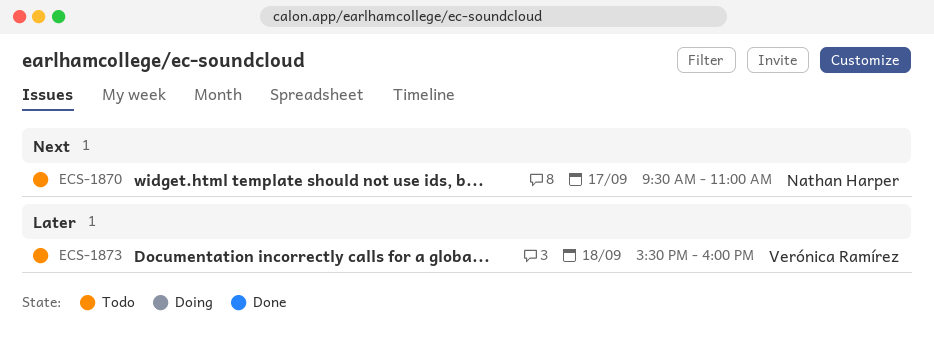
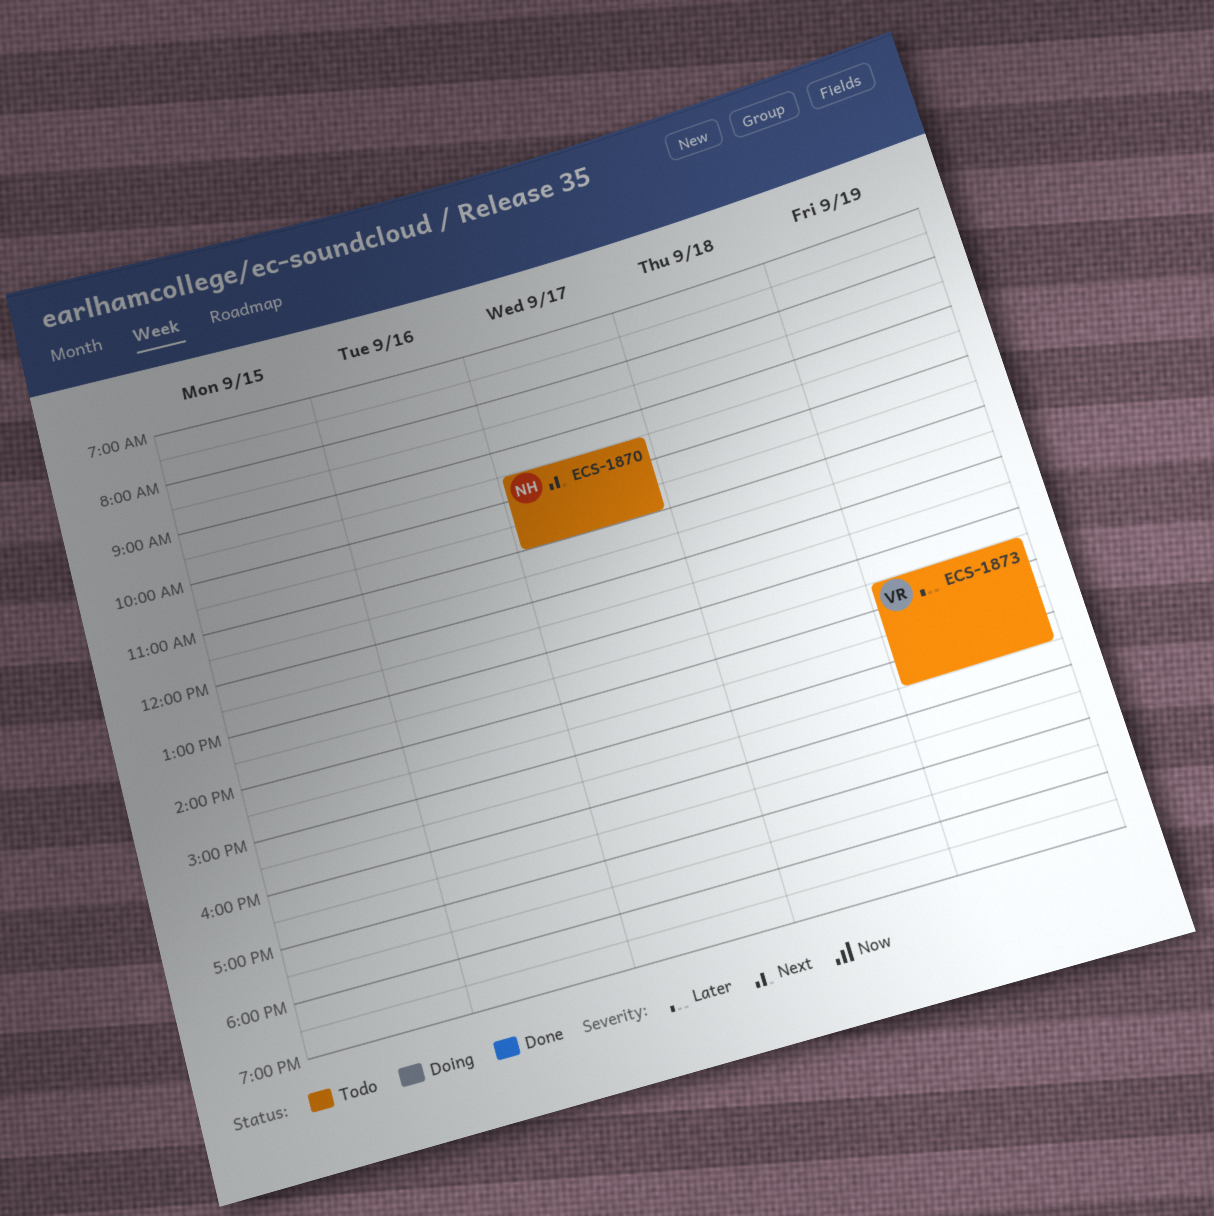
ECS-1873, day: Sep 18 -> Sep 19
ECS-1873, begins: 15:30 -> 13:30
ECS-1873, ends: 16:00 -> 15:30

